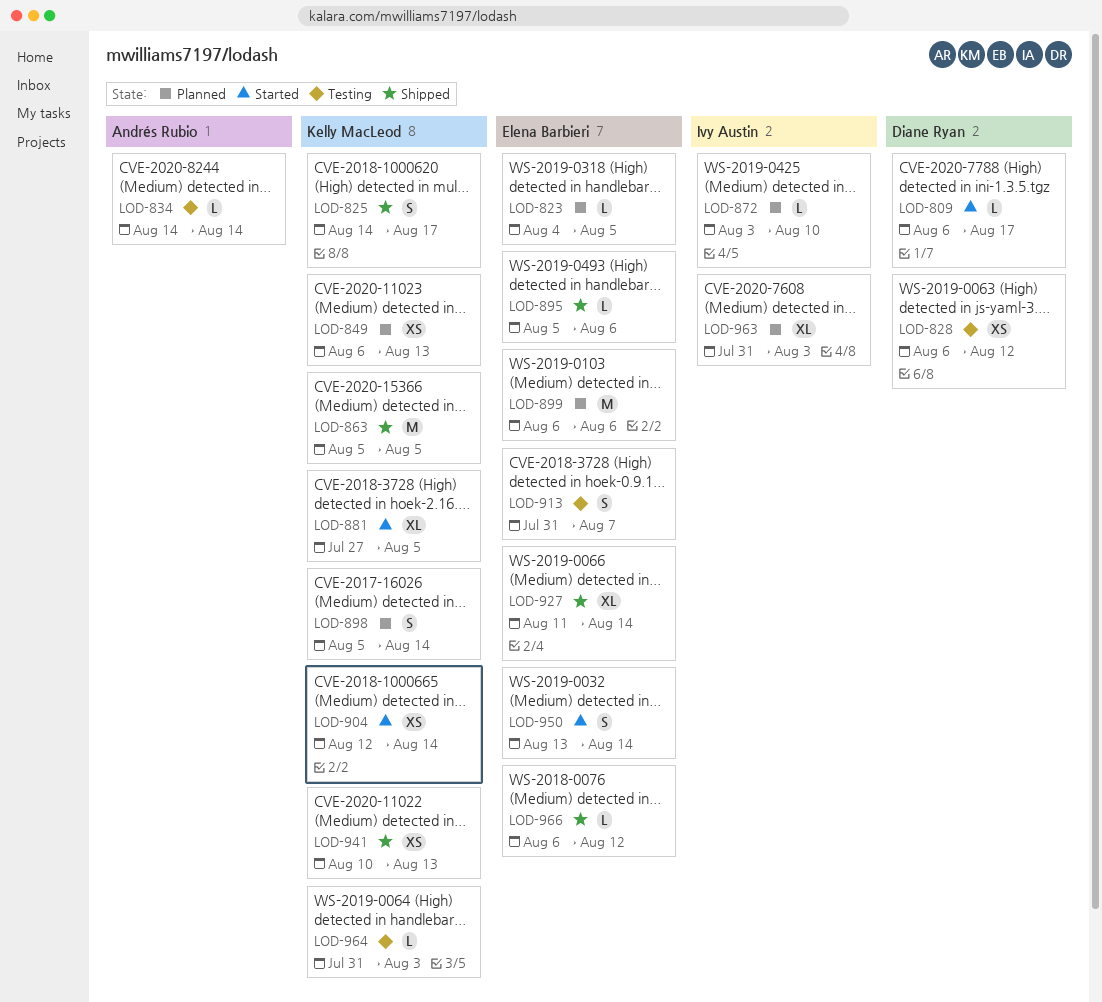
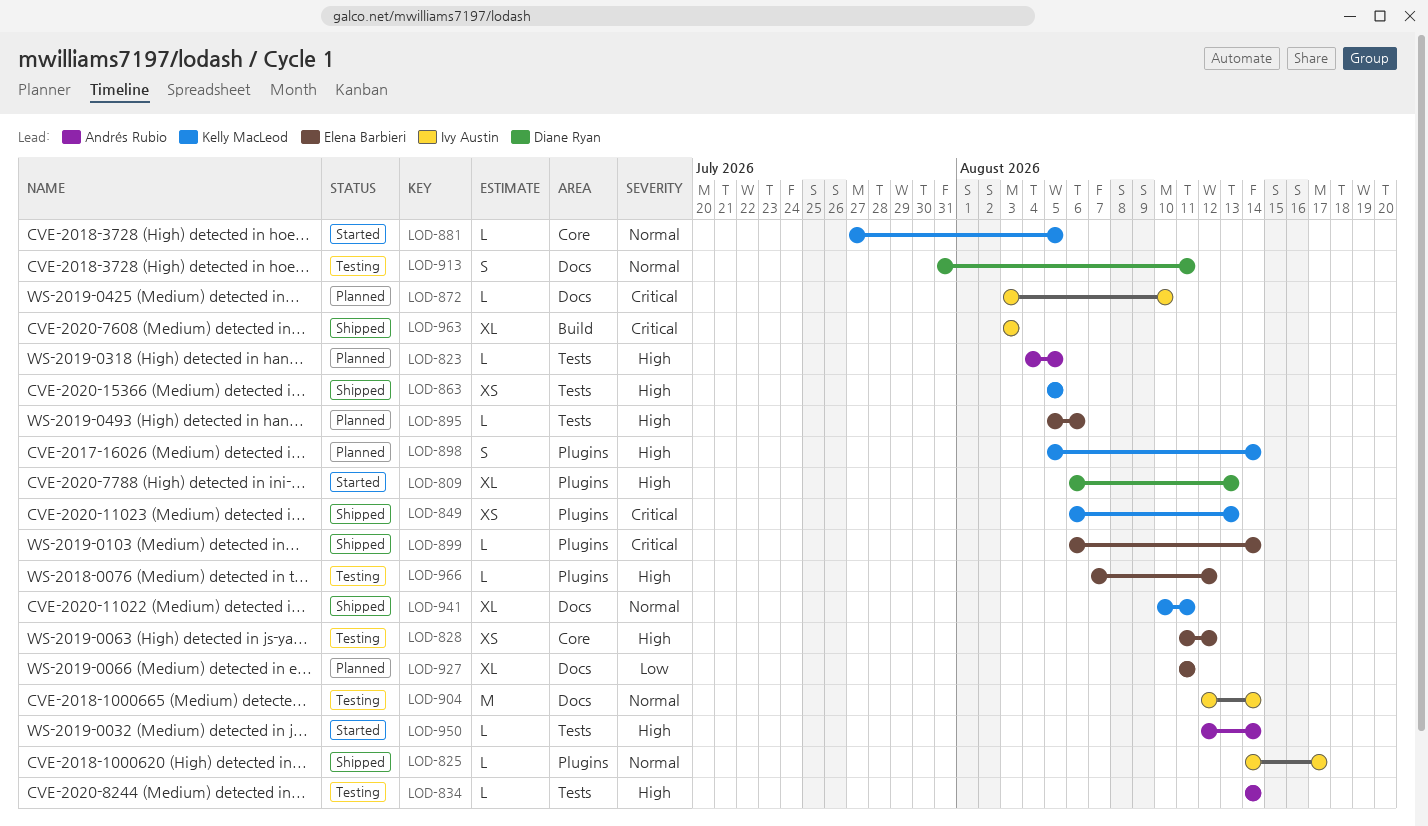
LOD-809, estimate: L -> XL
LOD-809, due: Aug 17 -> Aug 13
LOD-823, owner: Elena Barbieri -> Andrés Rubio
LOD-825, owner: Kelly MacLeod -> Ivy Austin
LOD-825, estimate: S -> L
LOD-828, owner: Diane Ryan -> Elena Barbieri
LOD-828, start: Aug 6 -> Aug 11
LOD-849, status: Planned -> Shipped
LOD-863, estimate: M -> XS
LOD-881, estimate: XL -> L
LOD-895, status: Shipped -> Planned
LOD-899, status: Planned -> Shipped
LOD-899, estimate: M -> L
LOD-899, due: Aug 6 -> Aug 14
LOD-904, status: Started -> Testing
LOD-904, owner: Kelly MacLeod -> Ivy Austin
LOD-904, estimate: XS -> M
LOD-913, owner: Elena Barbieri -> Diane Ryan
LOD-913, due: Aug 7 -> Aug 11
LOD-927, status: Shipped -> Planned
LOD-927, due: Aug 14 -> Aug 11
LOD-941, estimate: XS -> XL
LOD-941, due: Aug 13 -> Aug 11
LOD-950, owner: Elena Barbieri -> Andrés Rubio
LOD-950, estimate: S -> L
LOD-950, start: Aug 13 -> Aug 12
LOD-963, status: Planned -> Shipped
LOD-963, start: Jul 31 -> Aug 3
LOD-964: present -> none
LOD-966, status: Shipped -> Testing
LOD-966, start: Aug 6 -> Aug 7

